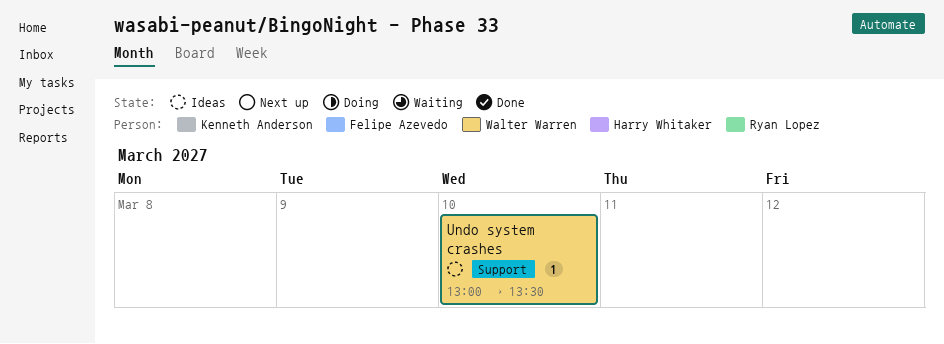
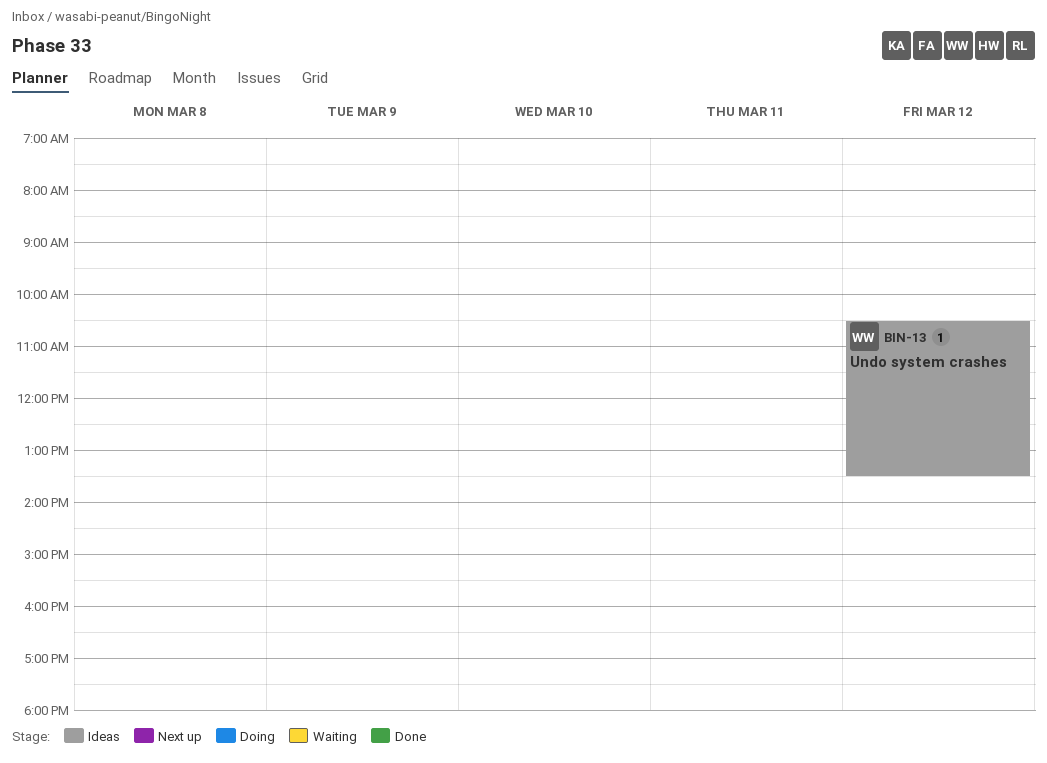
Undo system crashes, day: Mar 10 -> Mar 12
Undo system crashes, begins: 13:00 -> 10:30

